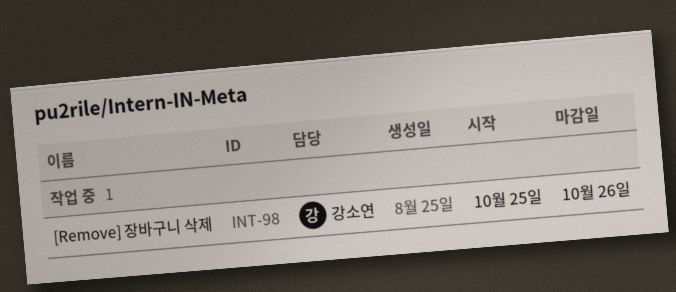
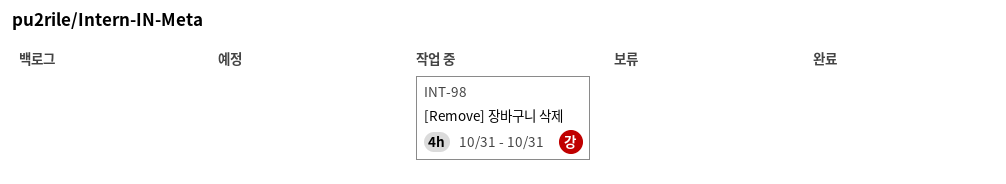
INT-98, start: Oct 25 -> Oct 31
INT-98, due: Oct 26 -> Oct 31

